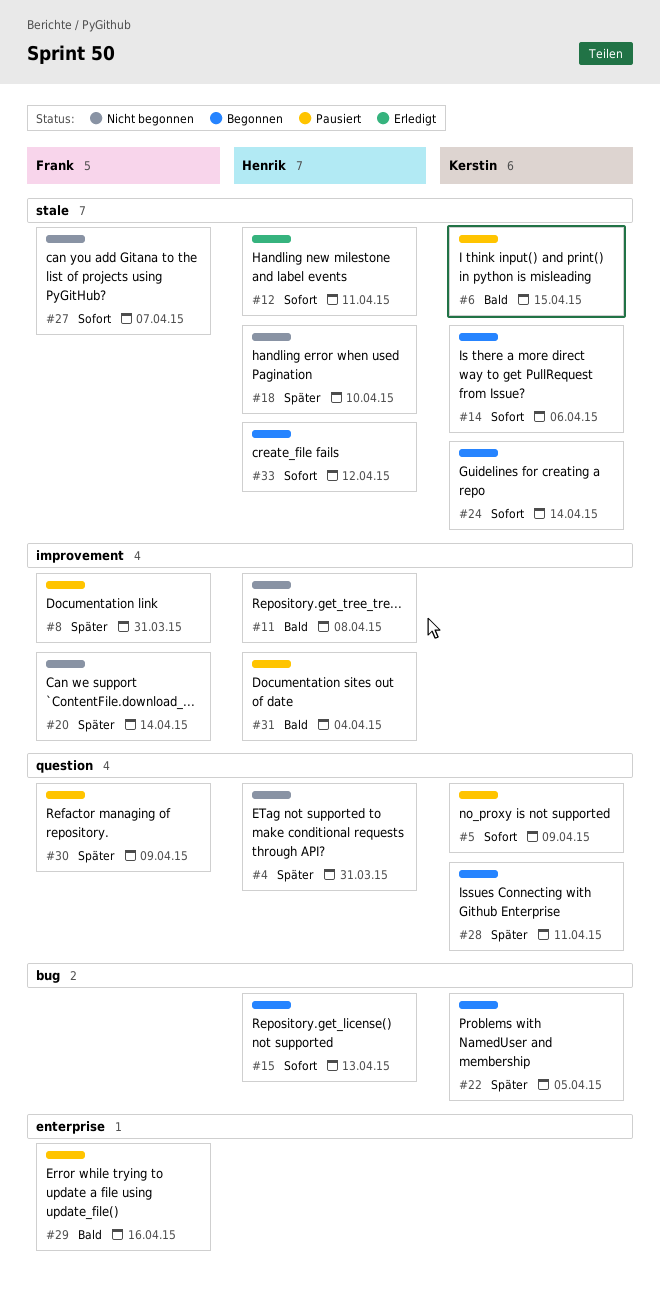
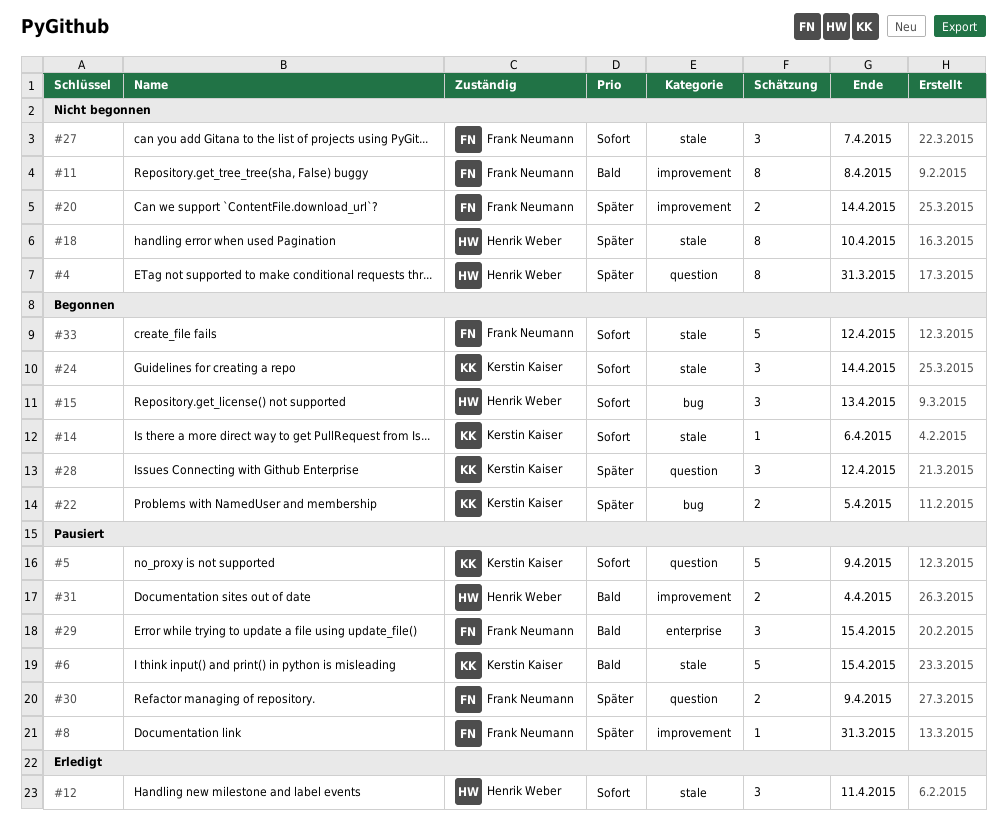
#11, owner: Henrik Weber -> Frank Neumann
#28, due: Apr 11 -> Apr 12
#29, due: Apr 16 -> Apr 15
#33, owner: Henrik Weber -> Frank Neumann

